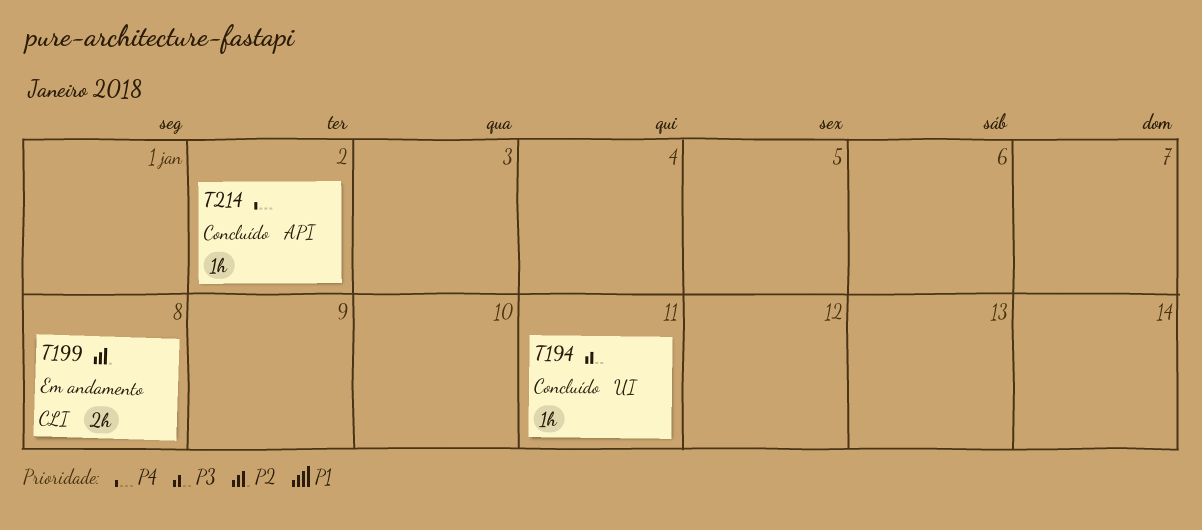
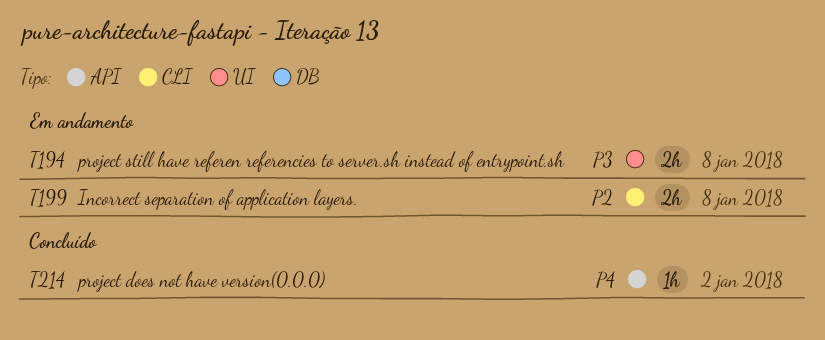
T194, status: Concluído -> Em andamento
T194, estimate: 1h -> 2h
T194, due: Jan 11 -> Jan 8

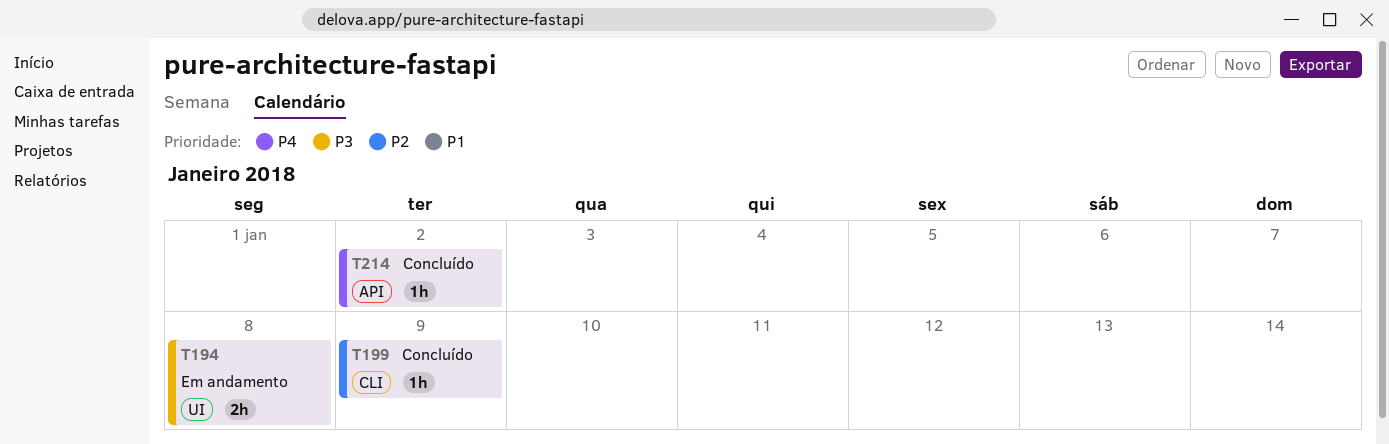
T199, status: Em andamento -> Concluído
T199, estimate: 2h -> 1h
T199, due: Jan 8 -> Jan 9

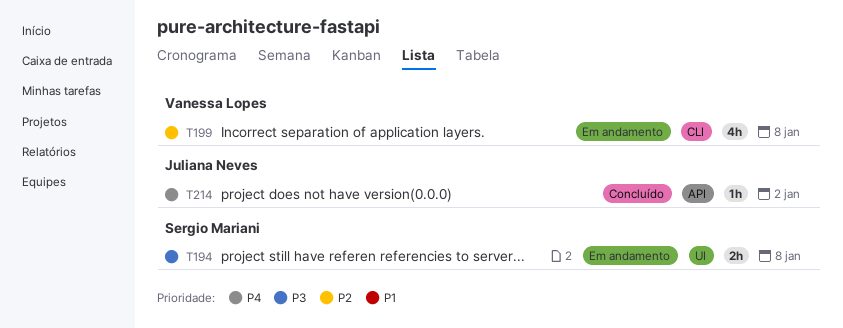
T199, status: Concluído -> Em andamento
T199, estimate: 1h -> 4h
T199, due: Jan 9 -> Jan 8

